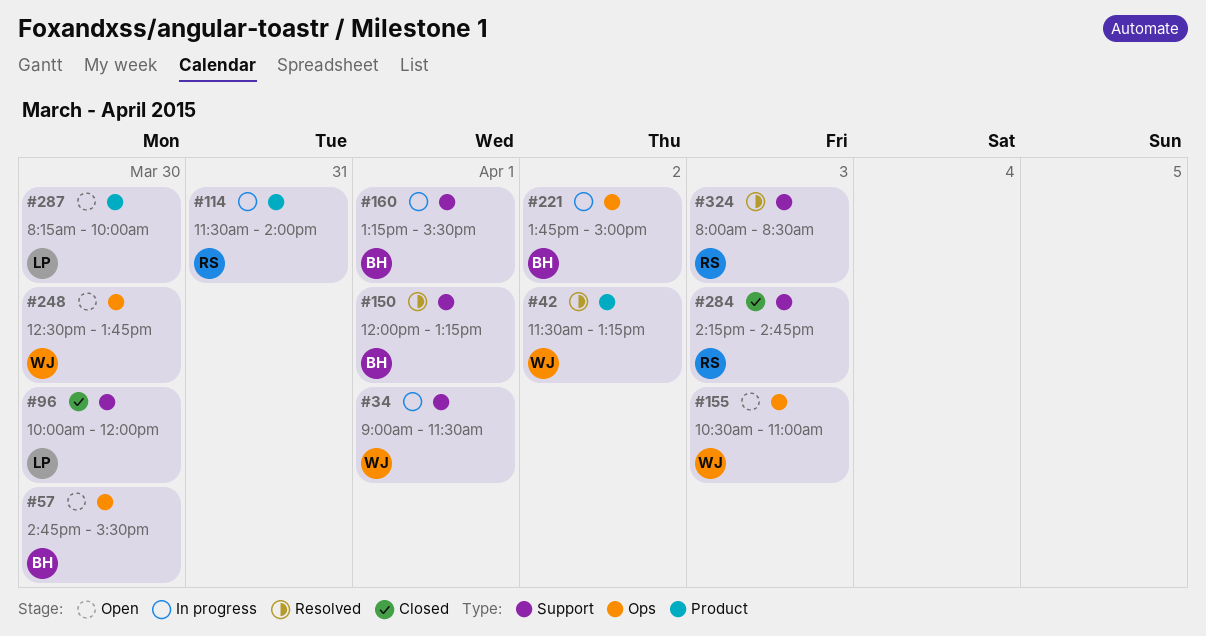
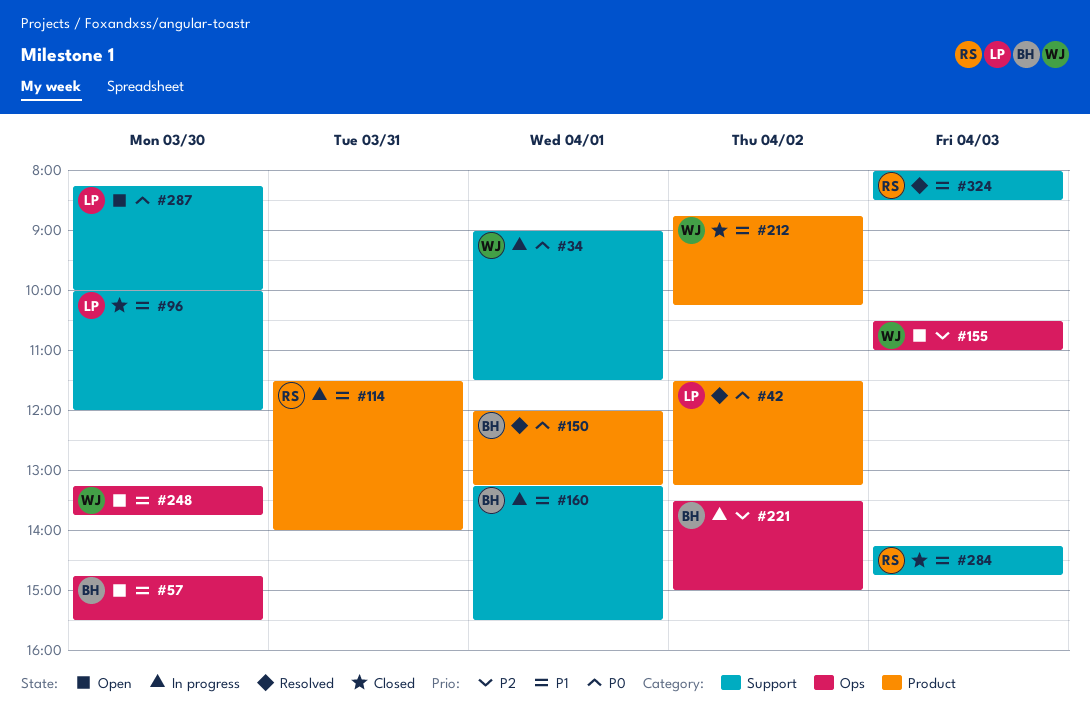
#42, owner: WJ -> LP
#150, label: Support -> Product
#212: none -> present
#221, begins: 13:45 -> 13:30
#248, begins: 12:30 -> 13:15
#287, label: Product -> Support

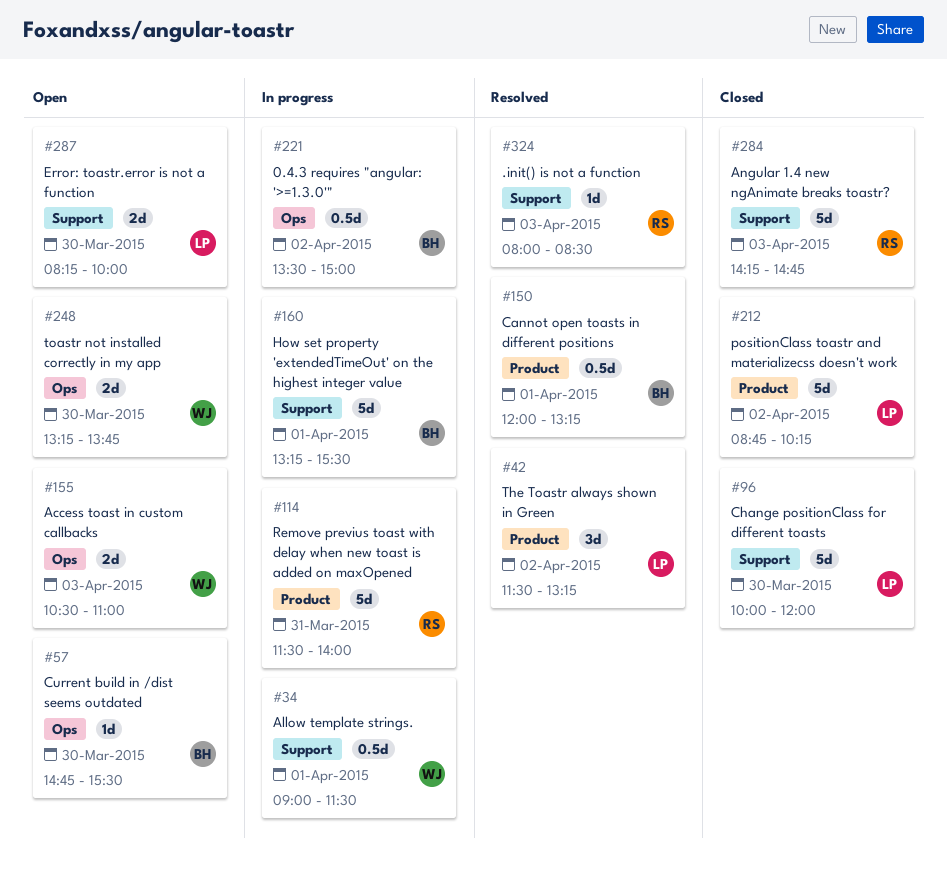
#212, owner: WJ -> LP

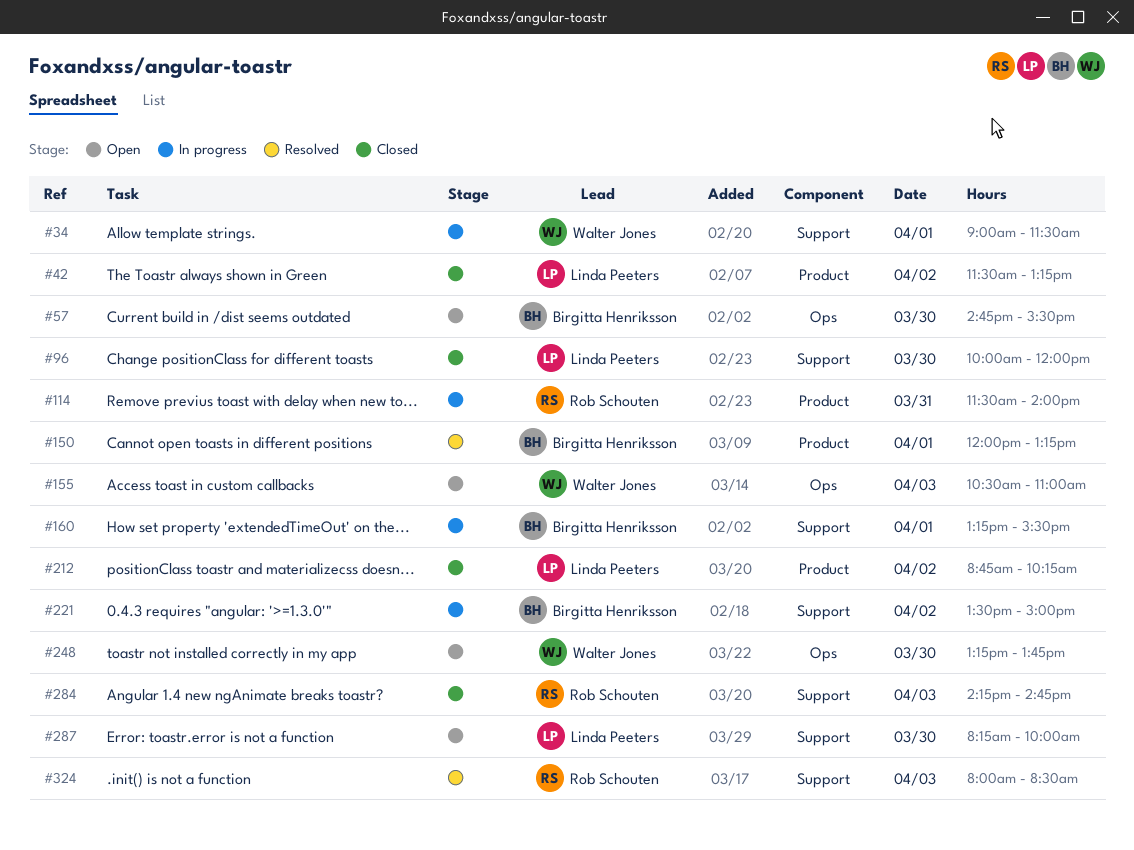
#42, status: Resolved -> Closed
#221, label: Ops -> Support

